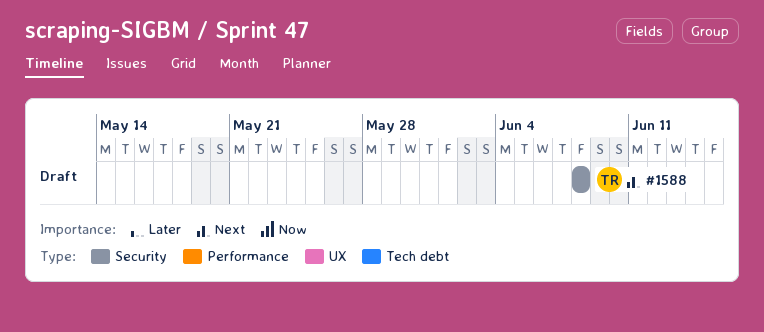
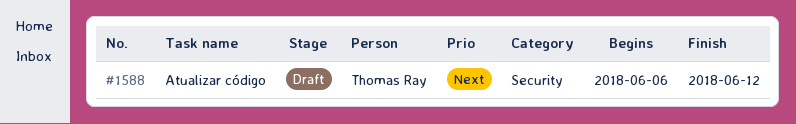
#1588, start: Jun 8 -> Jun 6
#1588, due: Jun 8 -> Jun 12

